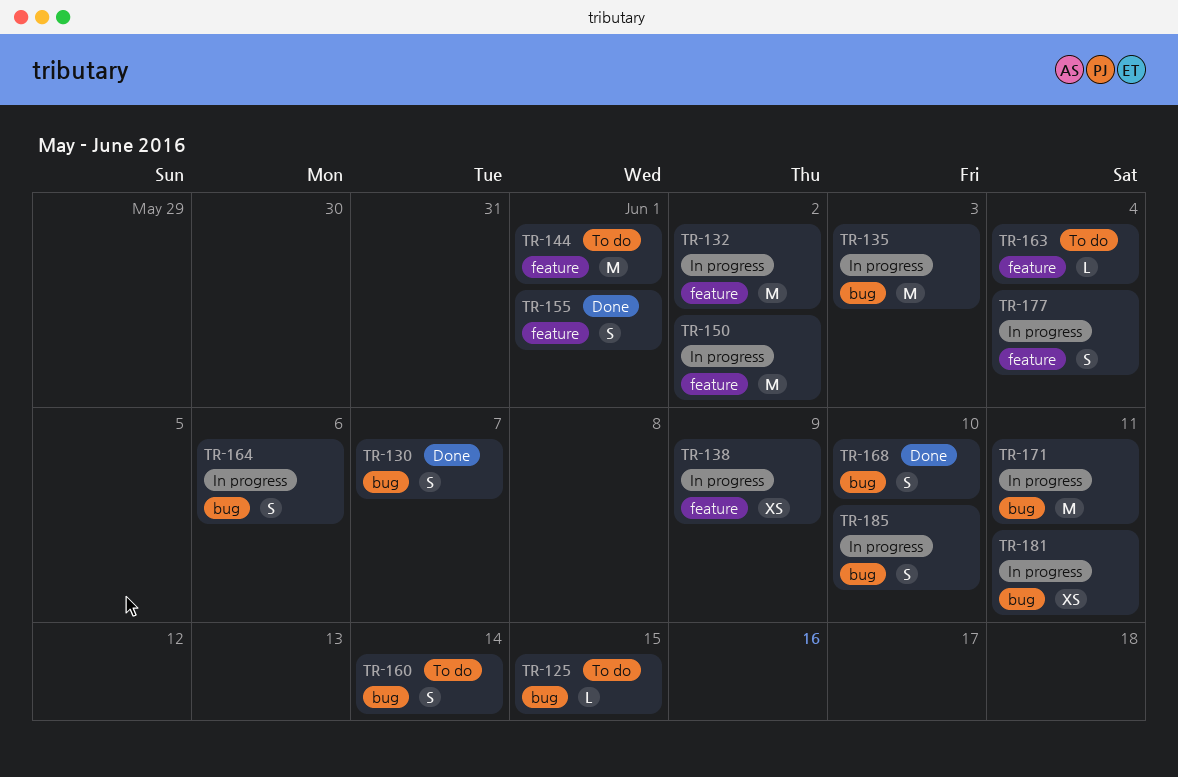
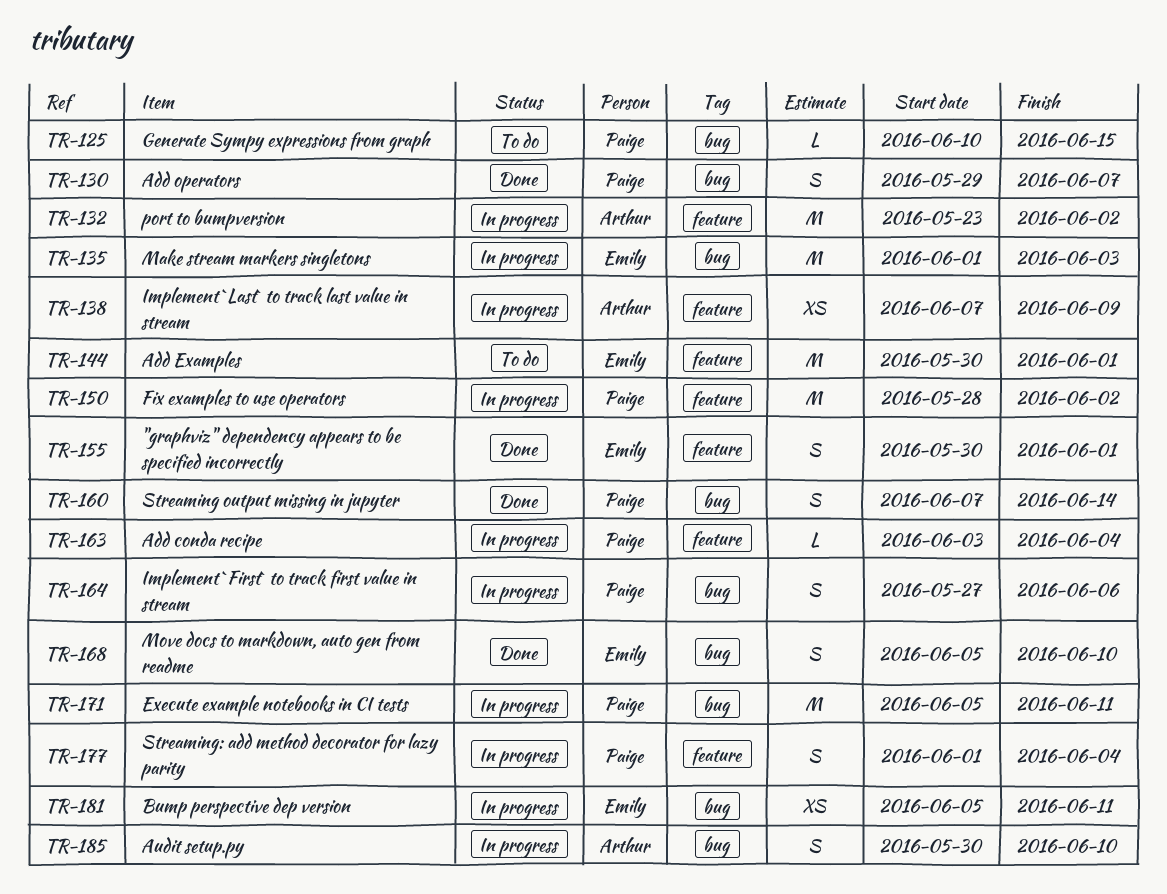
TR-160, status: To do -> Done
TR-163, status: To do -> In progress

